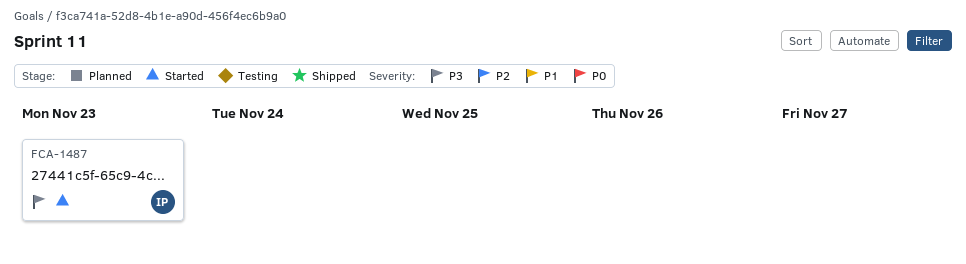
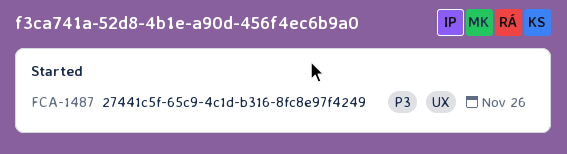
FCA-1487, due: Nov 23 -> Nov 26

